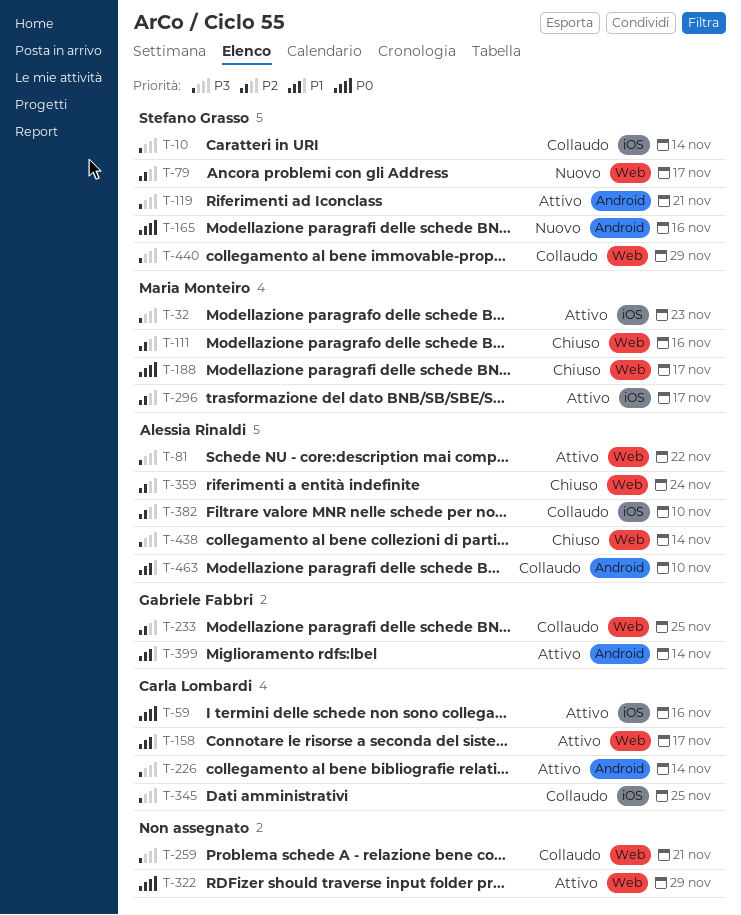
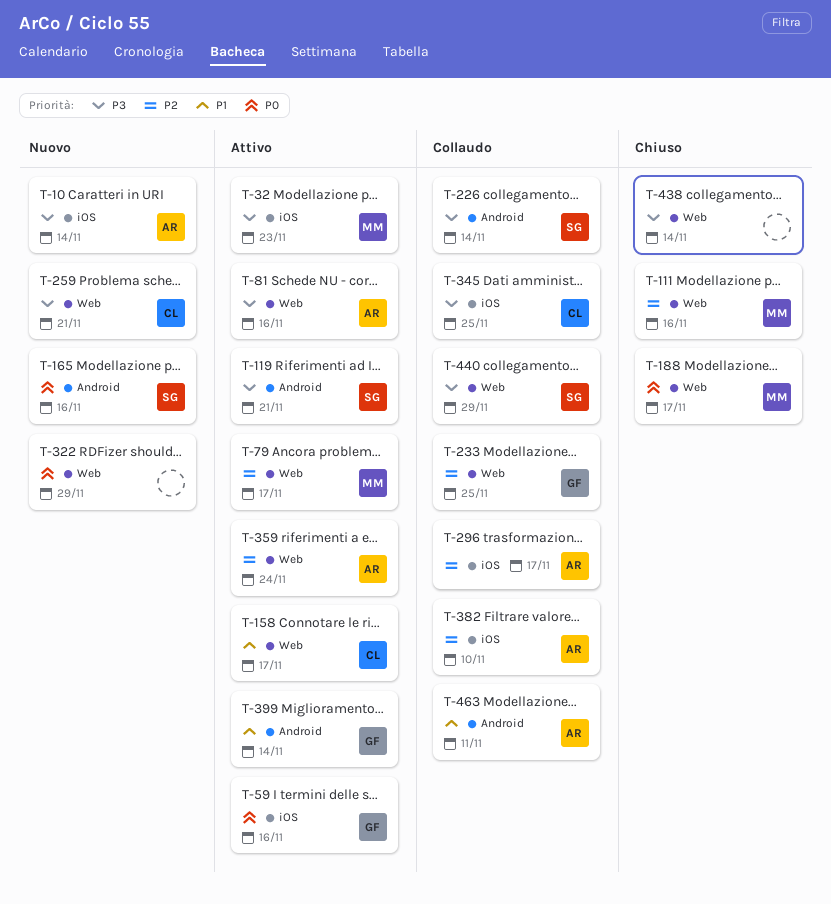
T-10, status: Collaudo -> Nuovo
T-10, owner: Stefano Grasso -> Alessia Rinaldi
T-59, owner: Carla Lombardi -> Gabriele Fabbri
T-79, status: Nuovo -> Attivo
T-79, owner: Stefano Grasso -> Maria Monteiro
T-81, due: Nov 22 -> Nov 16
T-226, status: Attivo -> Collaudo
T-226, owner: Carla Lombardi -> Stefano Grasso
T-259, status: Collaudo -> Nuovo
T-259, owner: none -> Carla Lombardi
T-296, status: Attivo -> Collaudo
T-296, owner: Maria Monteiro -> Alessia Rinaldi
T-322, status: Attivo -> Nuovo
T-359, status: Chiuso -> Attivo
T-438, owner: Alessia Rinaldi -> none
T-463, due: Nov 10 -> Nov 11

